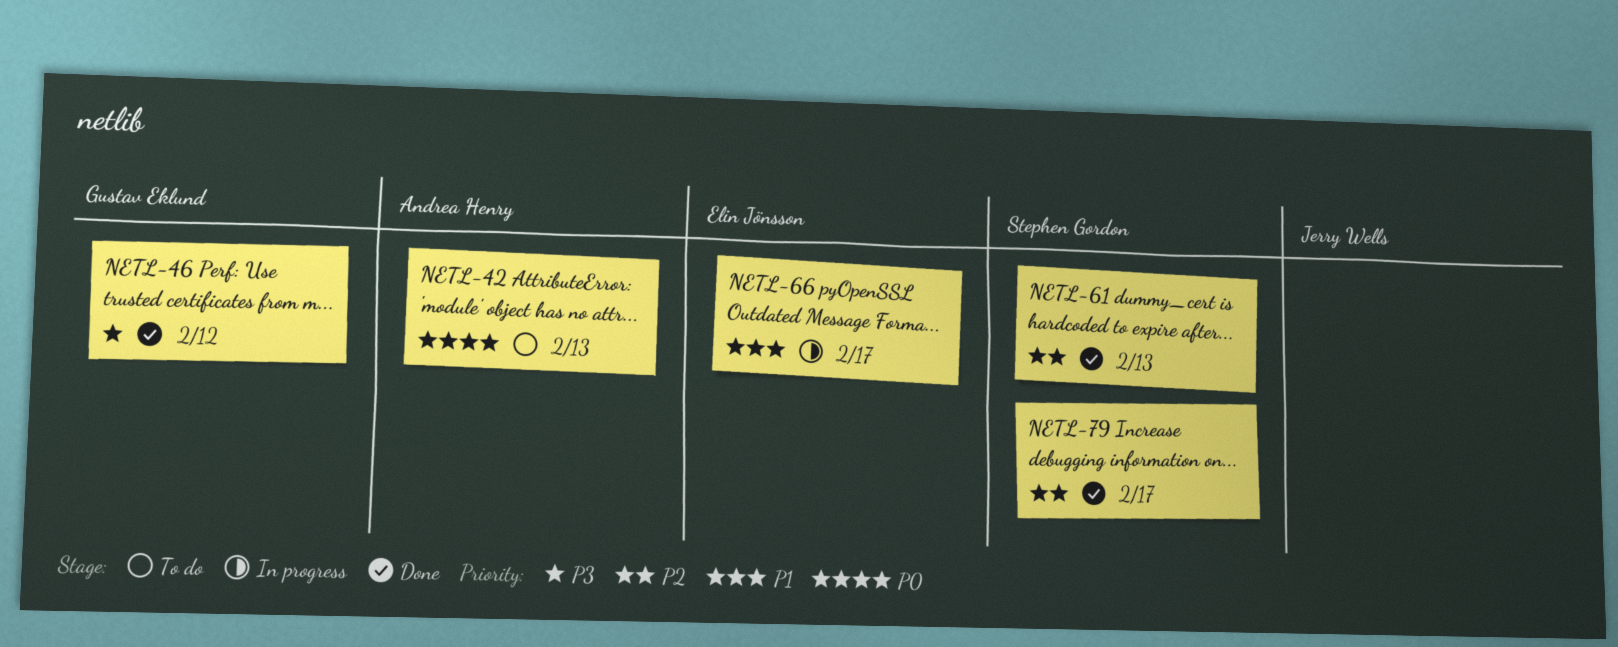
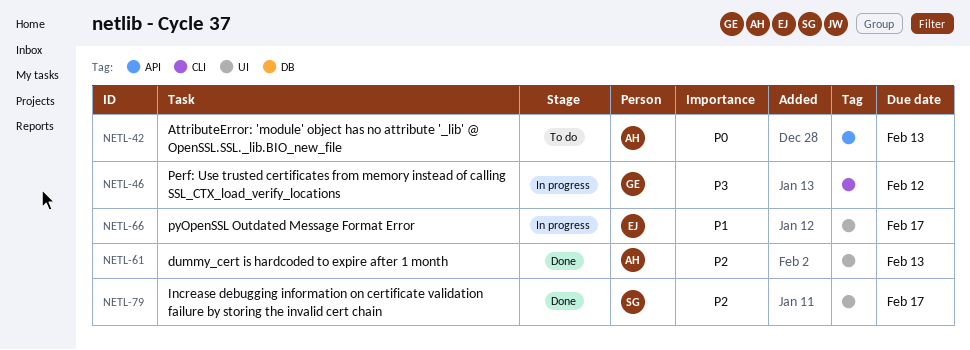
NETL-46, status: Done -> In progress
NETL-61, owner: Stephen Gordon -> Andrea Henry

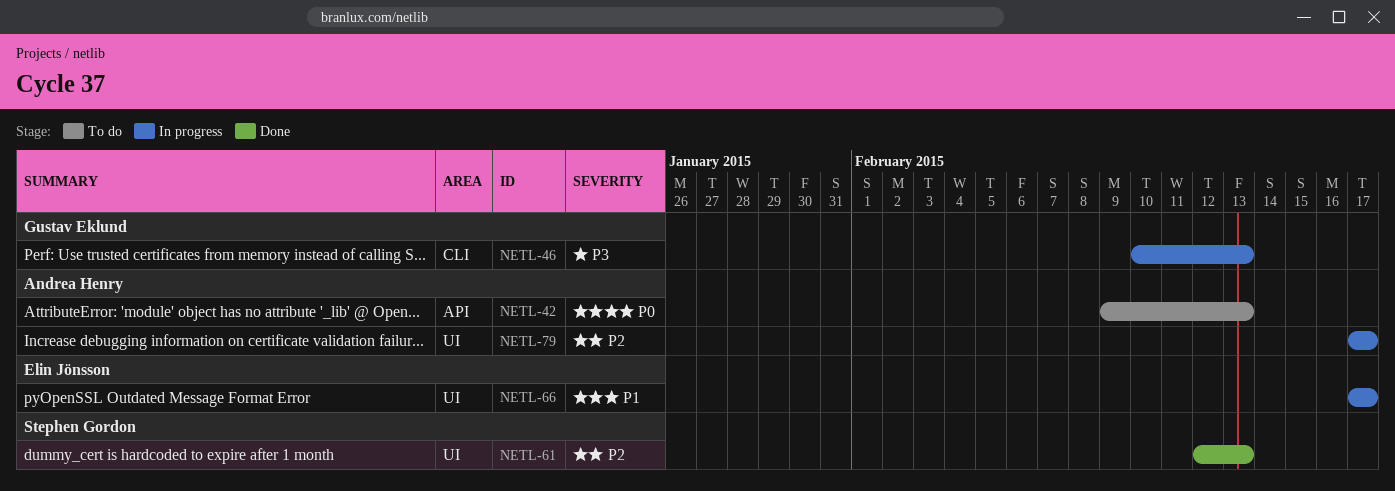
NETL-46, due: Feb 12 -> Feb 13
NETL-61, owner: Andrea Henry -> Stephen Gordon
NETL-79, status: Done -> In progress
NETL-79, owner: Stephen Gordon -> Andrea Henry

